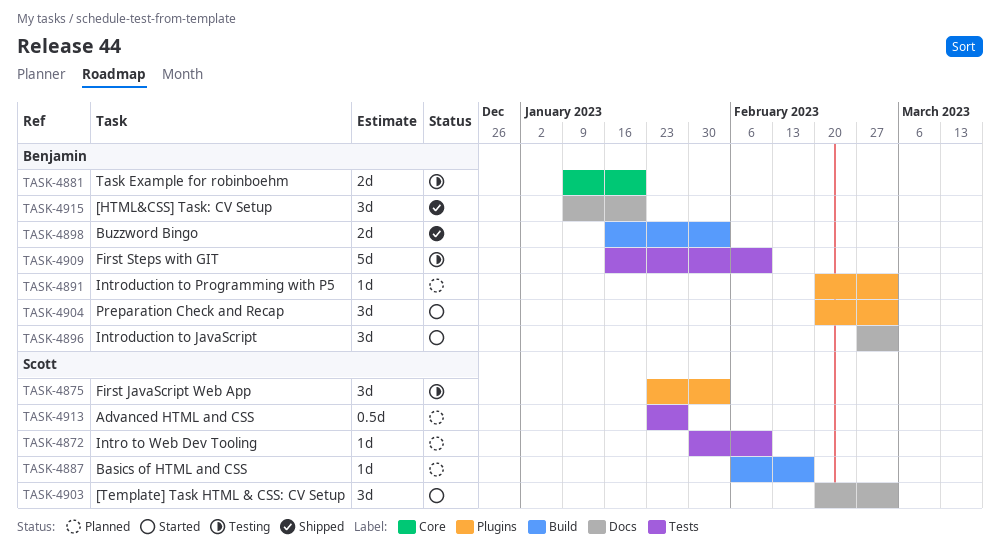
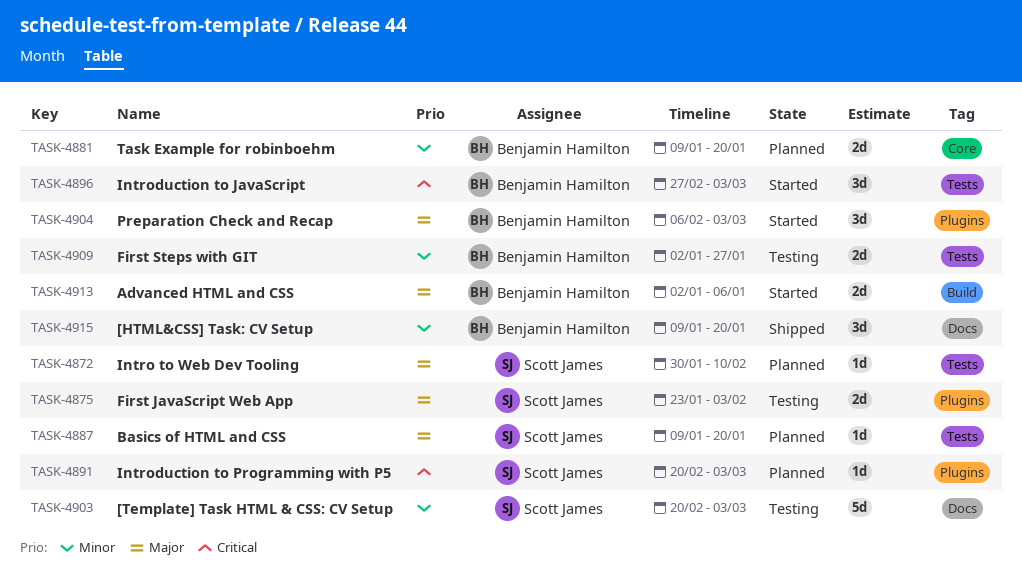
TASK-4875, estimate: 3d -> 2d
TASK-4881, status: Testing -> Planned
TASK-4887, label: Build -> Tests
TASK-4887, start: Feb 6 -> Jan 9
TASK-4887, due: Feb 17 -> Jan 20
TASK-4891, owner: Benjamin Hamilton -> Scott James
TASK-4896, label: Docs -> Tests
TASK-4898: present -> none
TASK-4903, status: Started -> Testing
TASK-4903, estimate: 3d -> 5d
TASK-4904, start: Feb 20 -> Feb 6
TASK-4909, estimate: 5d -> 2d
TASK-4909, start: Jan 16 -> Jan 2
TASK-4909, due: Feb 10 -> Jan 27
TASK-4913, status: Planned -> Started
TASK-4913, owner: Scott James -> Benjamin Hamilton
TASK-4913, label: Tests -> Build
TASK-4913, estimate: 0.5d -> 2d
TASK-4913, start: Jan 23 -> Jan 2
TASK-4913, due: Jan 27 -> Jan 6

